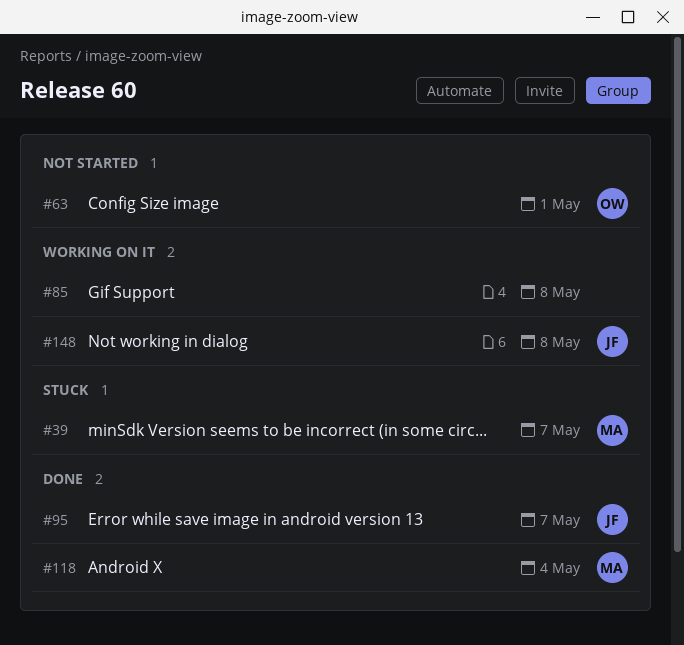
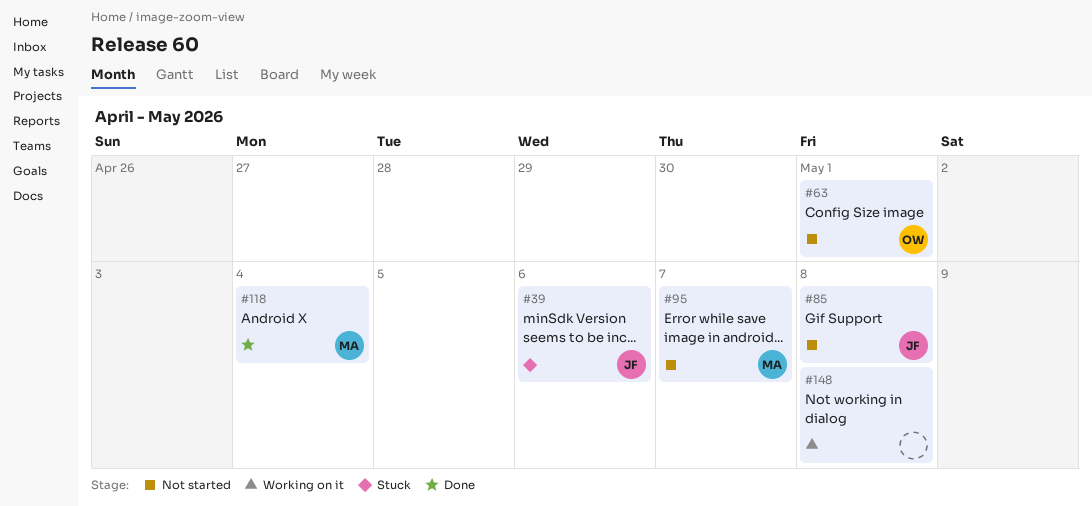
#39, owner: MA -> JF
#39, due: May 7 -> May 6
#85, status: Working on it -> Not started
#85, owner: none -> JF
#95, status: Done -> Not started
#95, owner: JF -> MA
#148, owner: JF -> none

